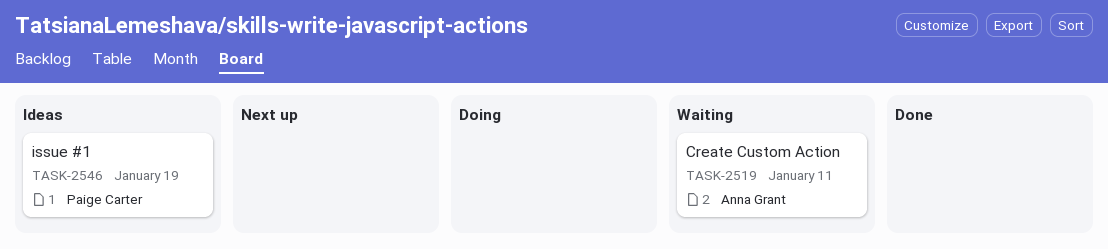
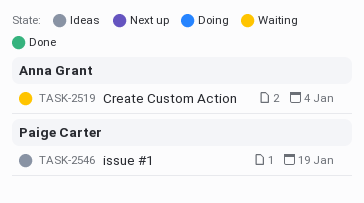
TASK-2519, due: Jan 11 -> Jan 4

